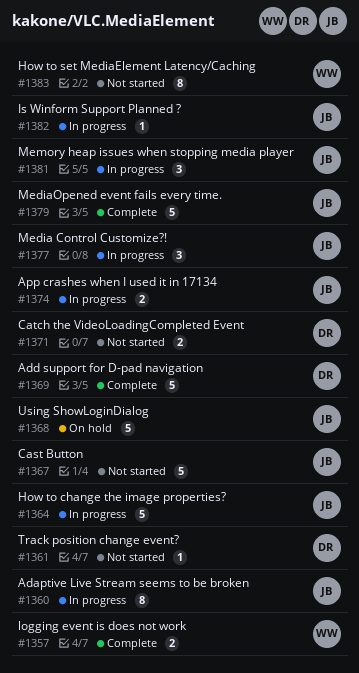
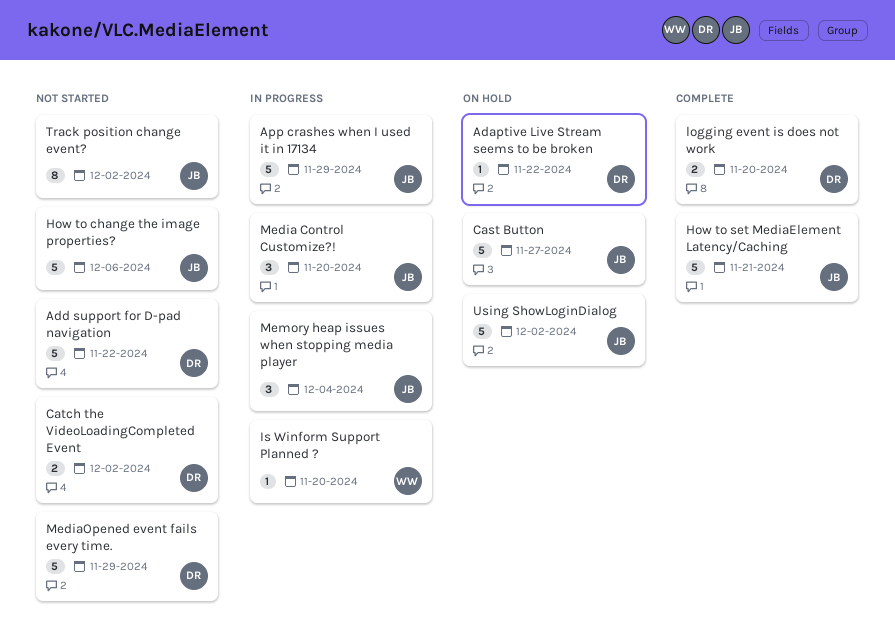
Adaptive Live Stream seems to be broken, status: In progress -> On hold
Adaptive Live Stream seems to be broken, owner: JB -> DR
Adaptive Live Stream seems to be broken, estimate: 8 -> 1
Add support for D-pad navigation, status: Complete -> Not started
App crashes when I used it in 17134, estimate: 2 -> 5
Cast Button, status: Not started -> On hold
How to change the image properties?, status: In progress -> Not started
How to set MediaElement Latency/Caching, status: Not started -> Complete
How to set MediaElement Latency/Caching, owner: WW -> JB
How to set MediaElement Latency/Caching, estimate: 8 -> 5
Is Winform Support Planned ?, owner: JB -> WW
logging event is does not work, owner: WW -> DR
MediaOpened event fails every time., status: Complete -> Not started
MediaOpened event fails every time., owner: JB -> DR
Track position change event?, owner: DR -> JB
Track position change event?, estimate: 1 -> 8

